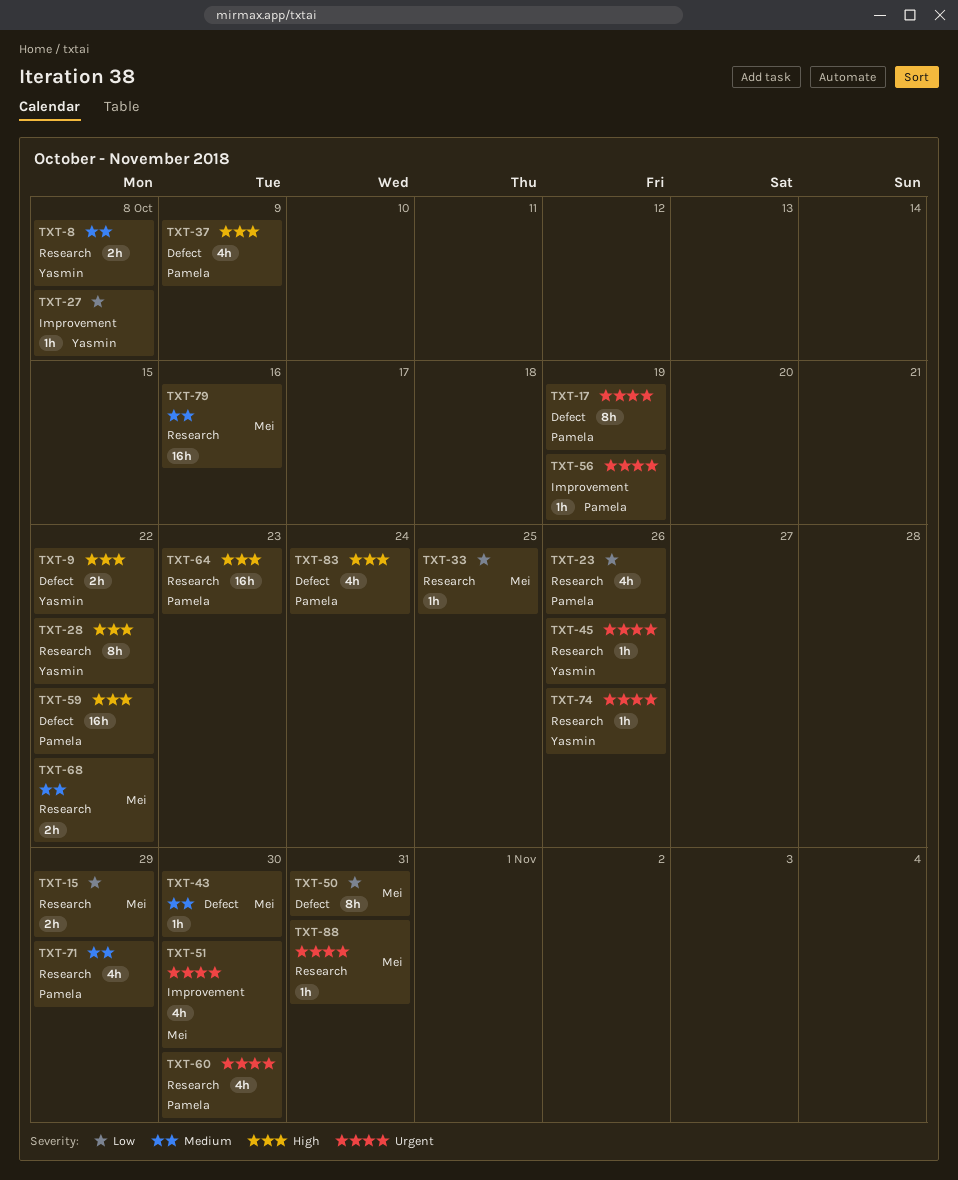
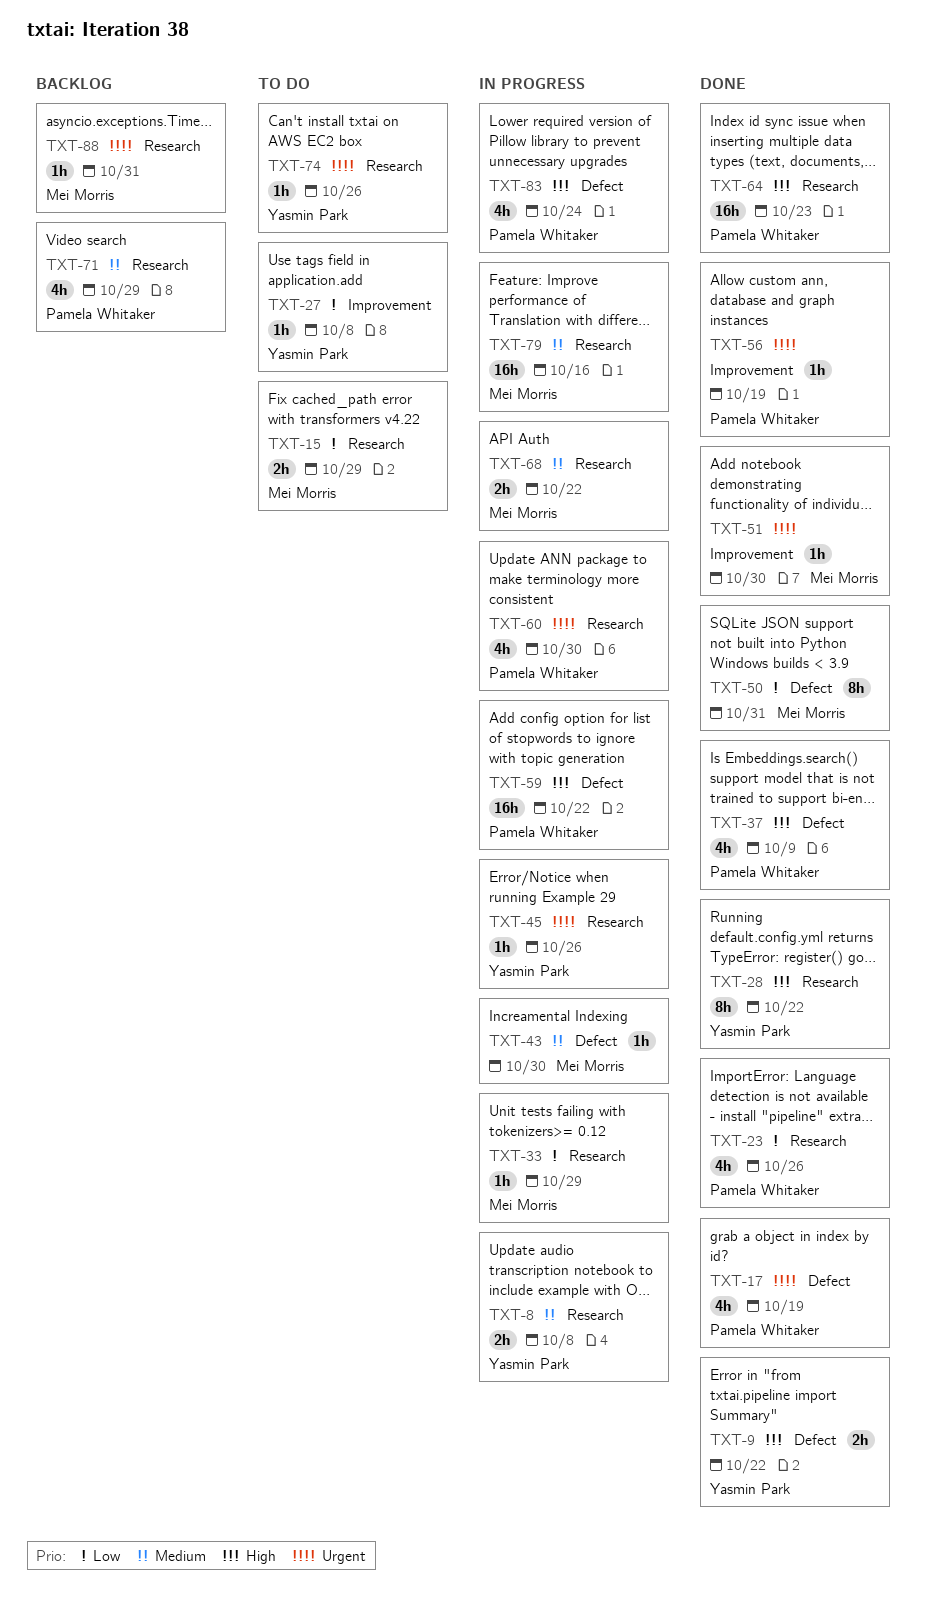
TXT-17, estimate: 8h -> 4h
TXT-33, due: Oct 25 -> Oct 29
TXT-51, estimate: 4h -> 1h

